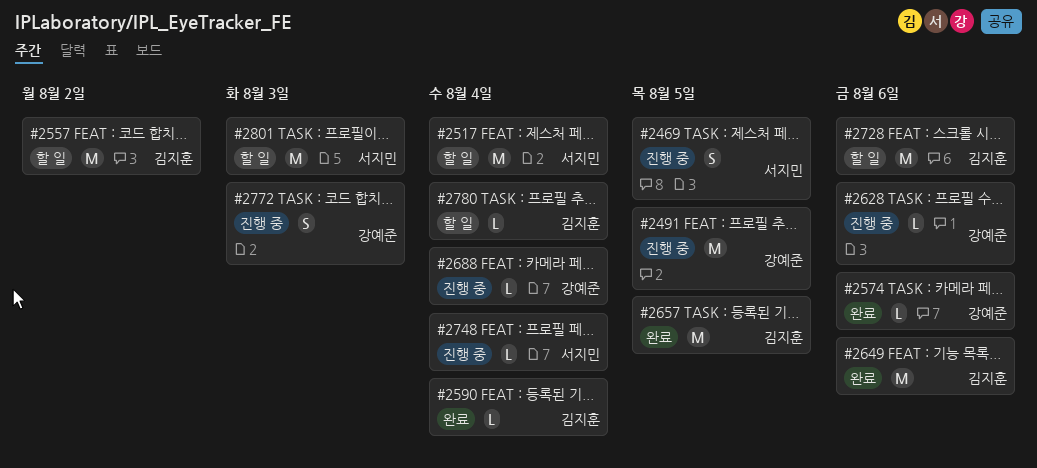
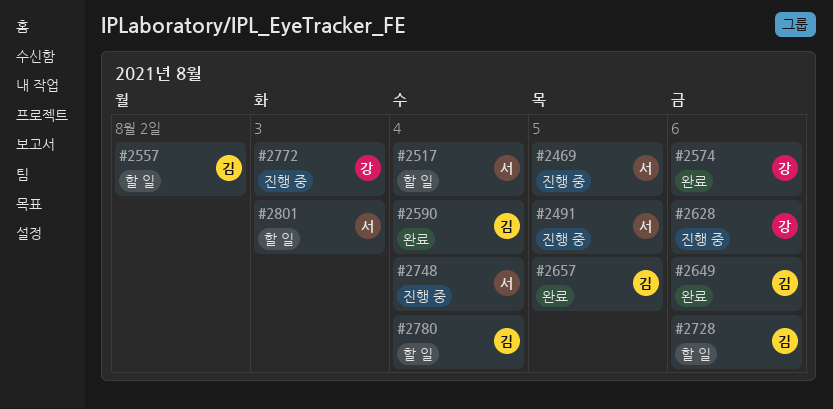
#2491, owner: 강예준 -> 서지민
#2688: present -> none

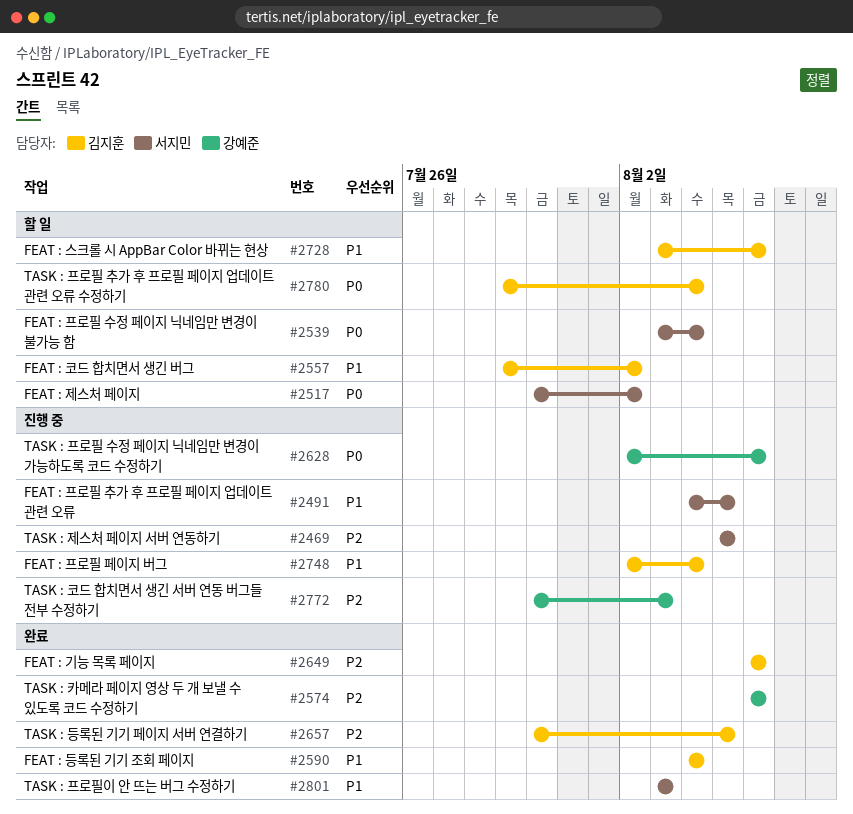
#2517, due: Aug 4 -> Aug 2
#2539: none -> present
#2748, owner: 서지민 -> 김지훈
#2801, status: 할 일 -> 완료

